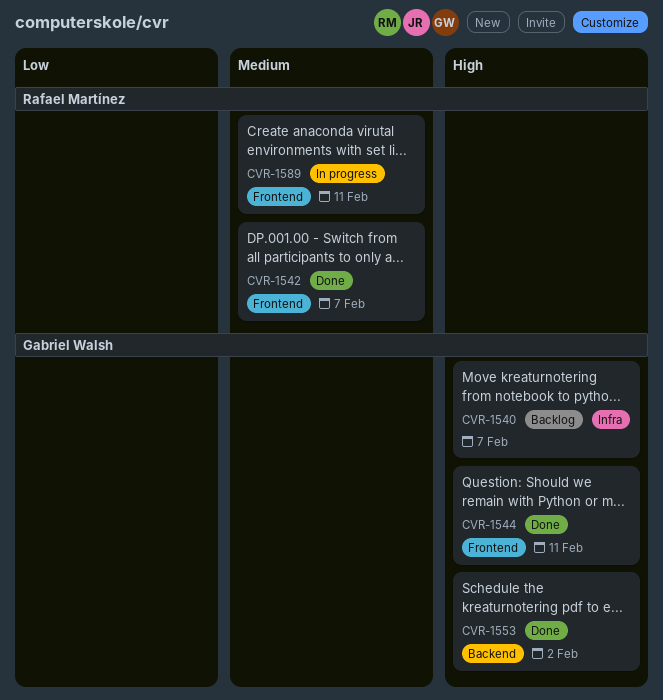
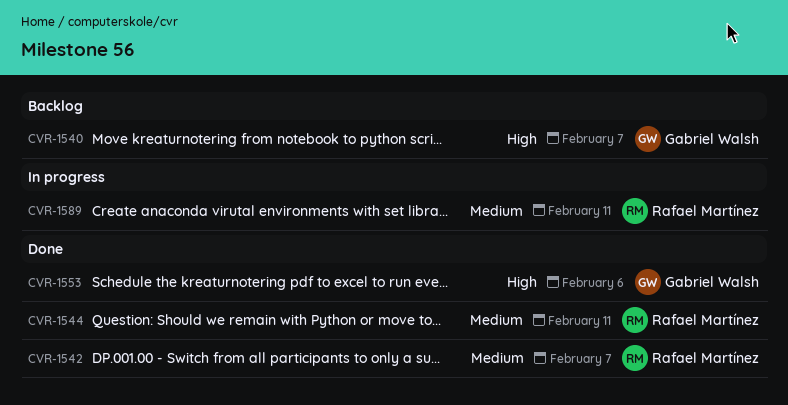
CVR-1544, owner: Gabriel Walsh -> Rafael Martínez
CVR-1544, priority: High -> Medium
CVR-1553, due: Feb 2 -> Feb 6

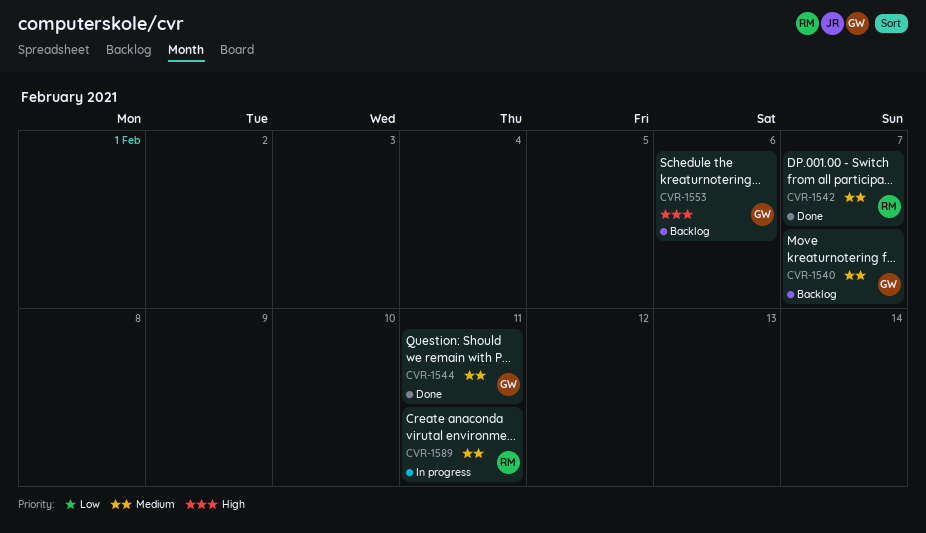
CVR-1540, priority: High -> Medium
CVR-1544, owner: Rafael Martínez -> Gabriel Walsh
CVR-1553, status: Done -> Backlog

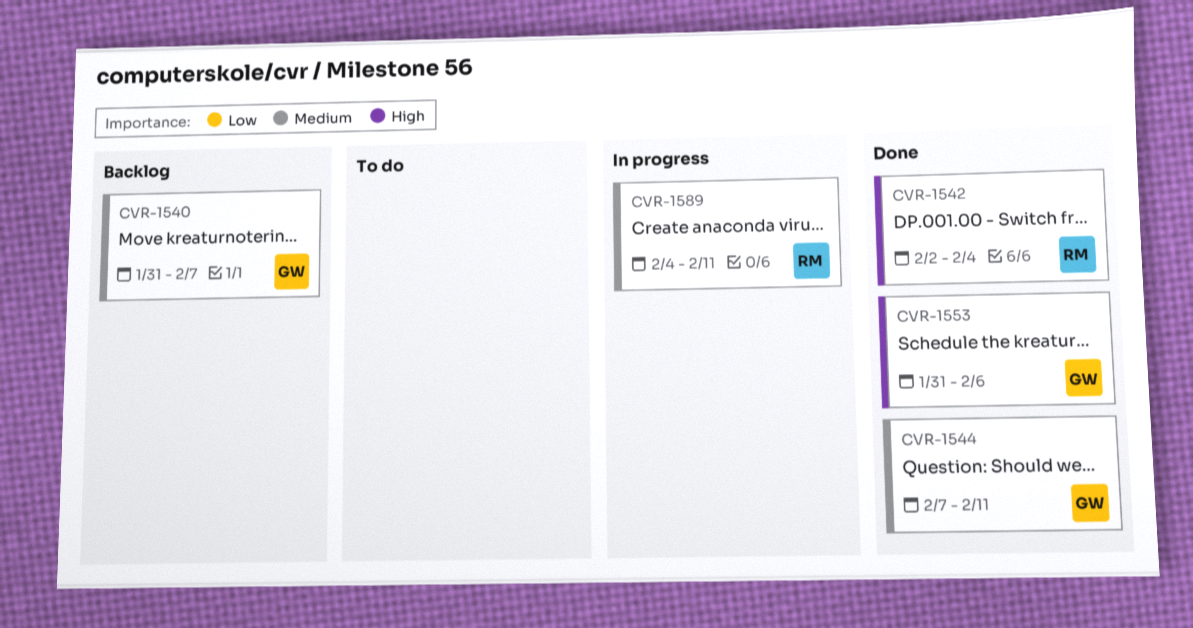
CVR-1542, priority: Medium -> High
CVR-1542, due: Feb 7 -> Feb 4
CVR-1553, status: Backlog -> Done

